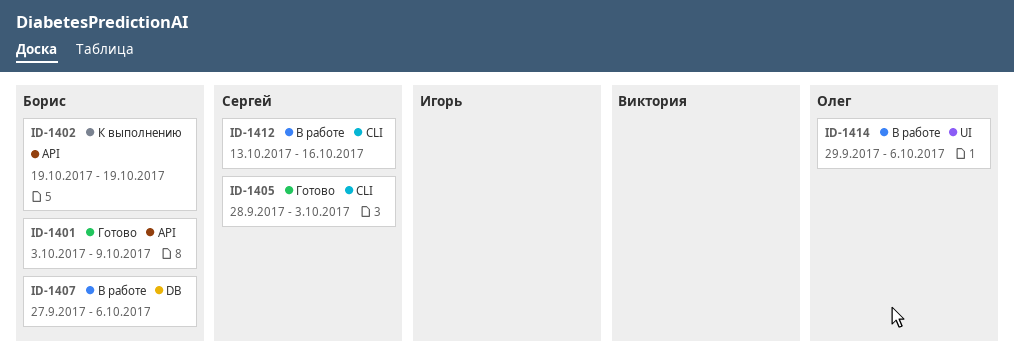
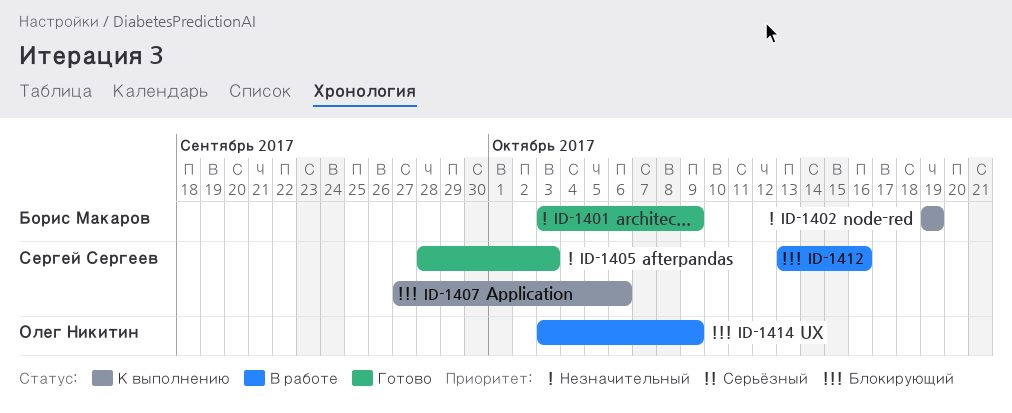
ID-1407, status: В работе -> К выполнению
ID-1407, owner: Борис Макаров -> Сергей Сергеев
ID-1414, start: Sep 29 -> Oct 3
ID-1414, due: Oct 6 -> Oct 9

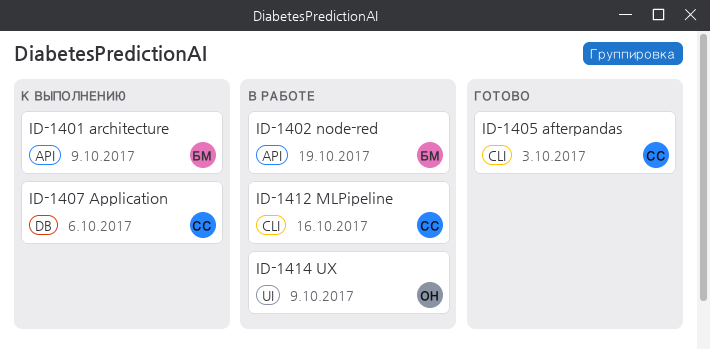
ID-1401, status: Готово -> К выполнению
ID-1402, status: К выполнению -> В работе

